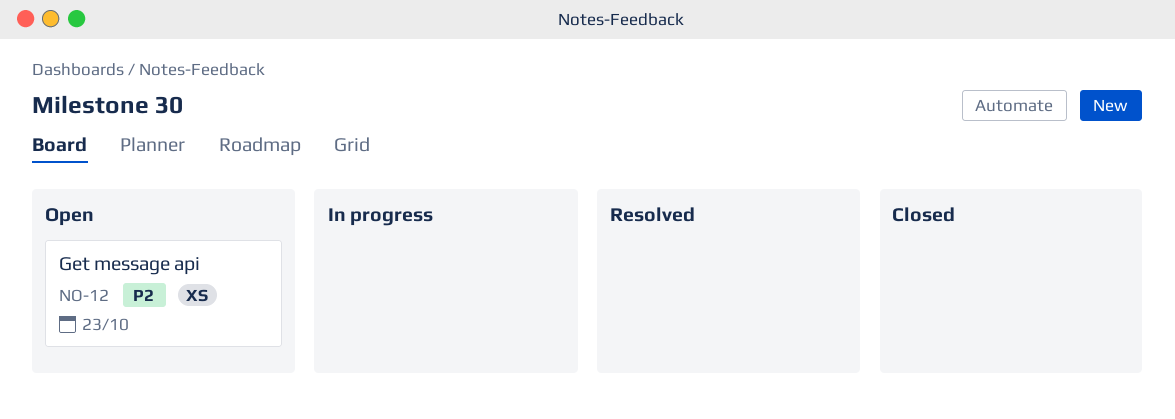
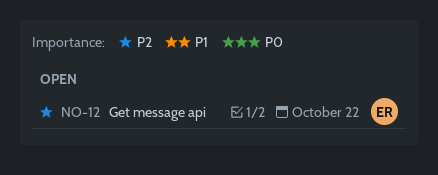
NO-12, due: Oct 23 -> Oct 22

